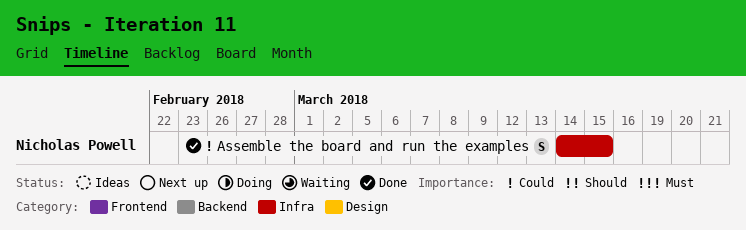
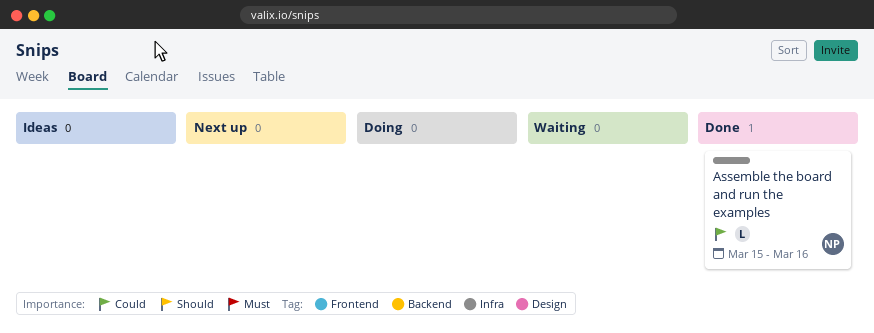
Assemble the board and run the examples, estimate: S -> L
Assemble the board and run the examples, start: Mar 14 -> Mar 15
Assemble the board and run the examples, due: Mar 15 -> Mar 16

